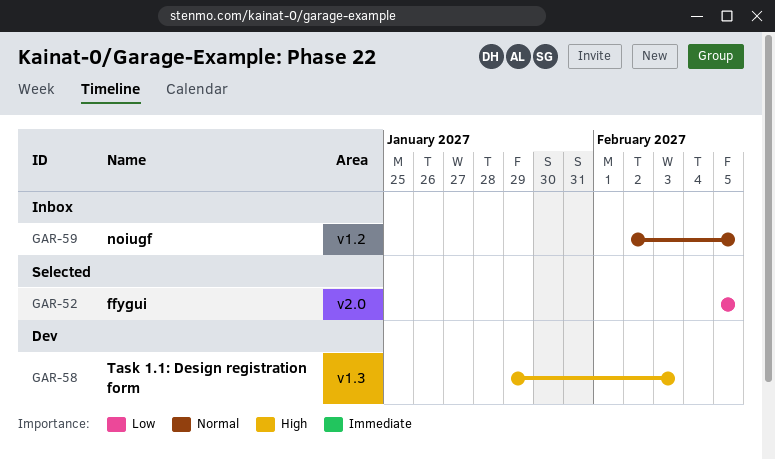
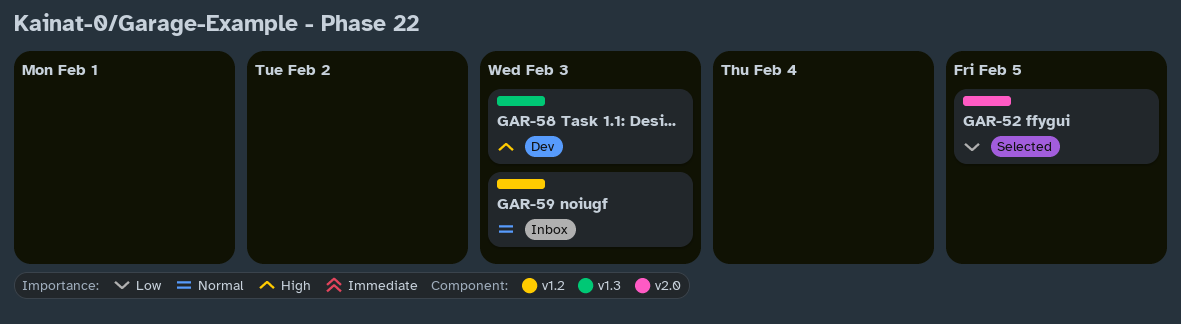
GAR-59, due: Feb 5 -> Feb 3

